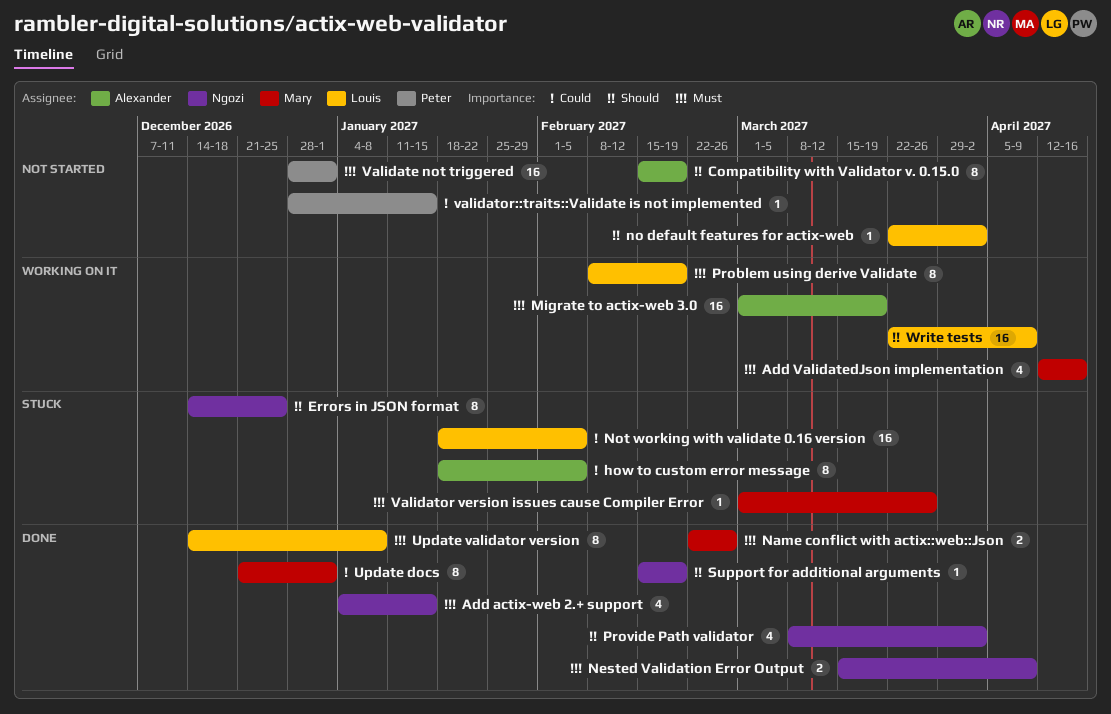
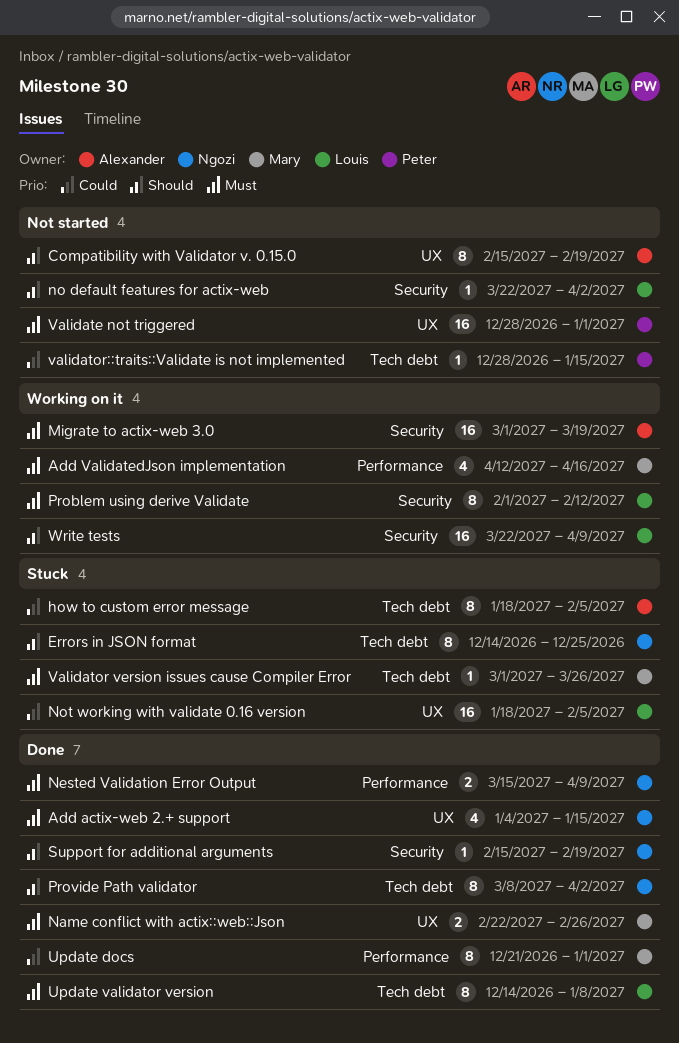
Problem using derive Validate, start: Feb 8 -> Feb 1
Problem using derive Validate, due: Feb 19 -> Feb 12
Provide Path validator, estimate: 4 -> 8

